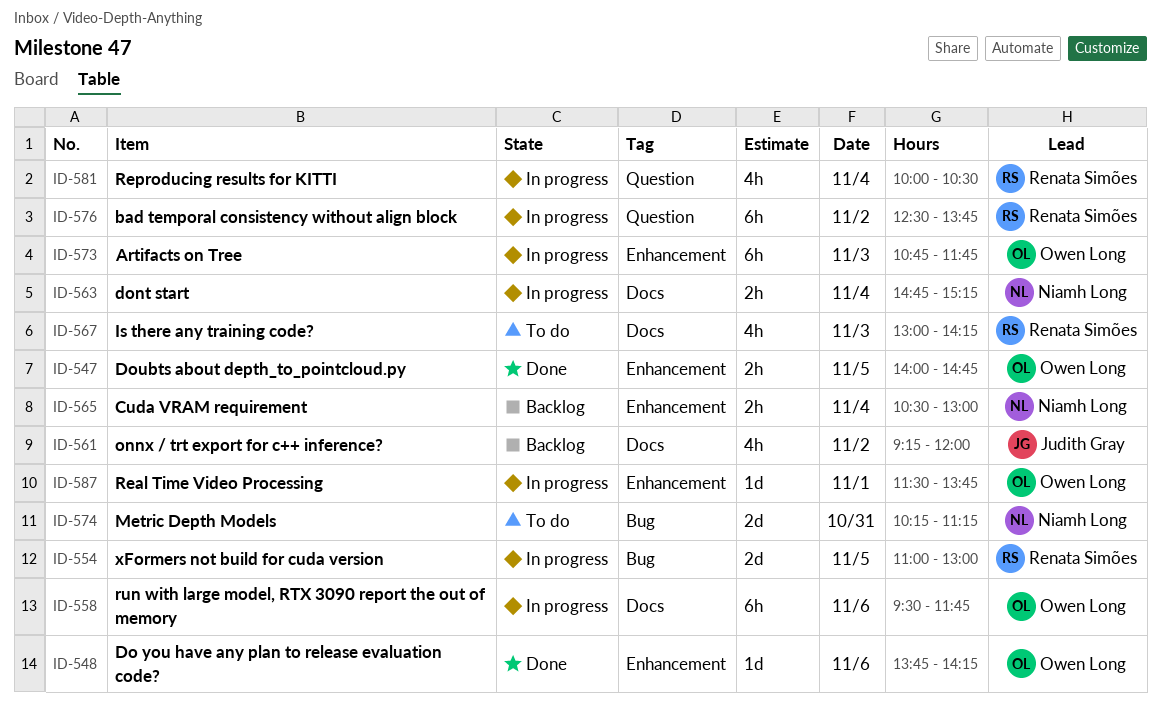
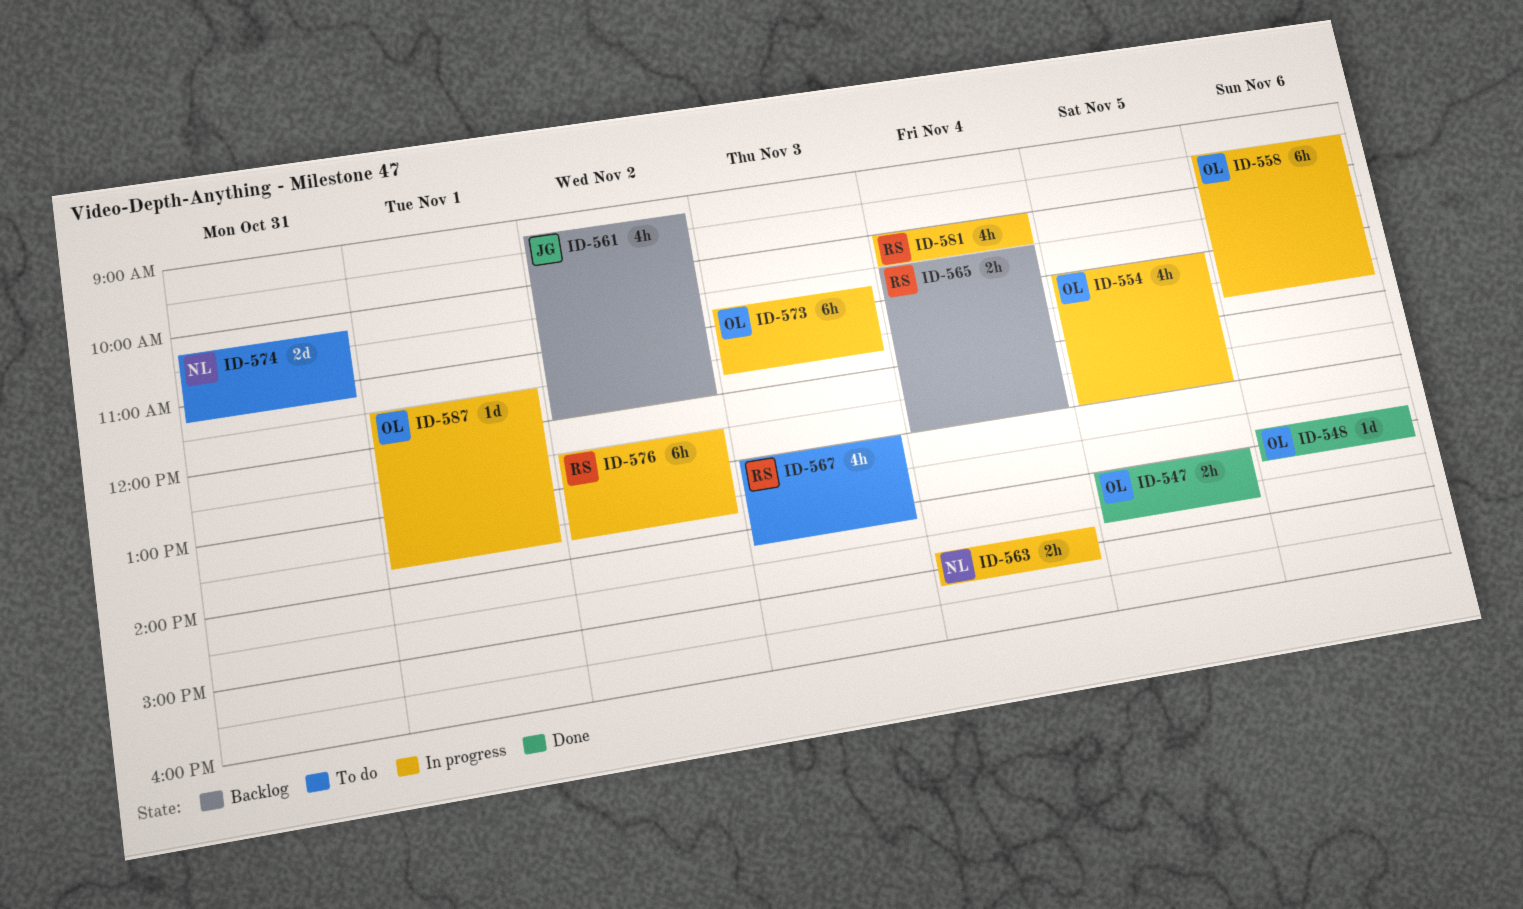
ID-554, owner: Renata Simões -> Owen Long
ID-554, estimate: 2d -> 4h
ID-565, owner: Niamh Long -> Renata Simões

